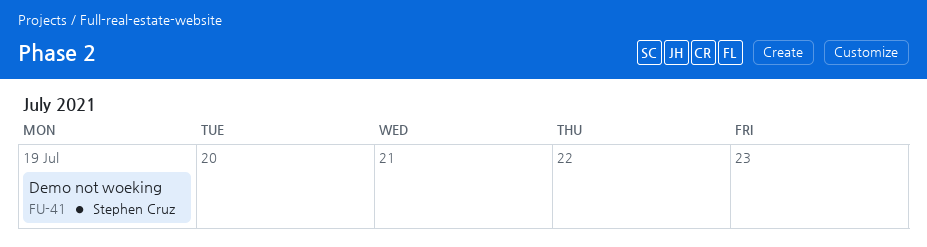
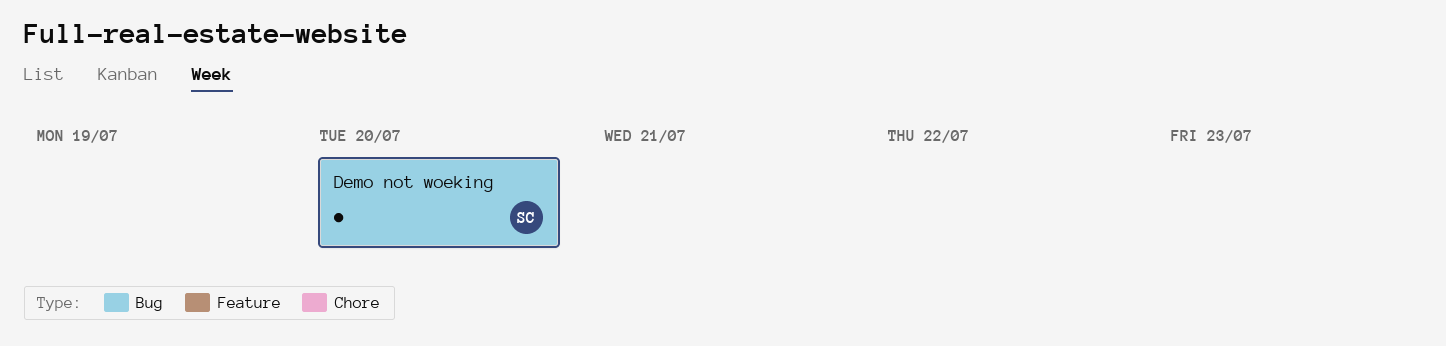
Demo not woeking, due: Jul 19 -> Jul 20

